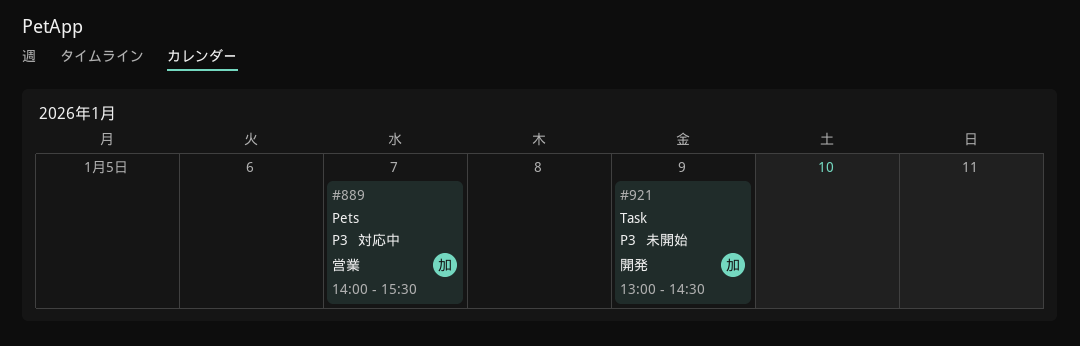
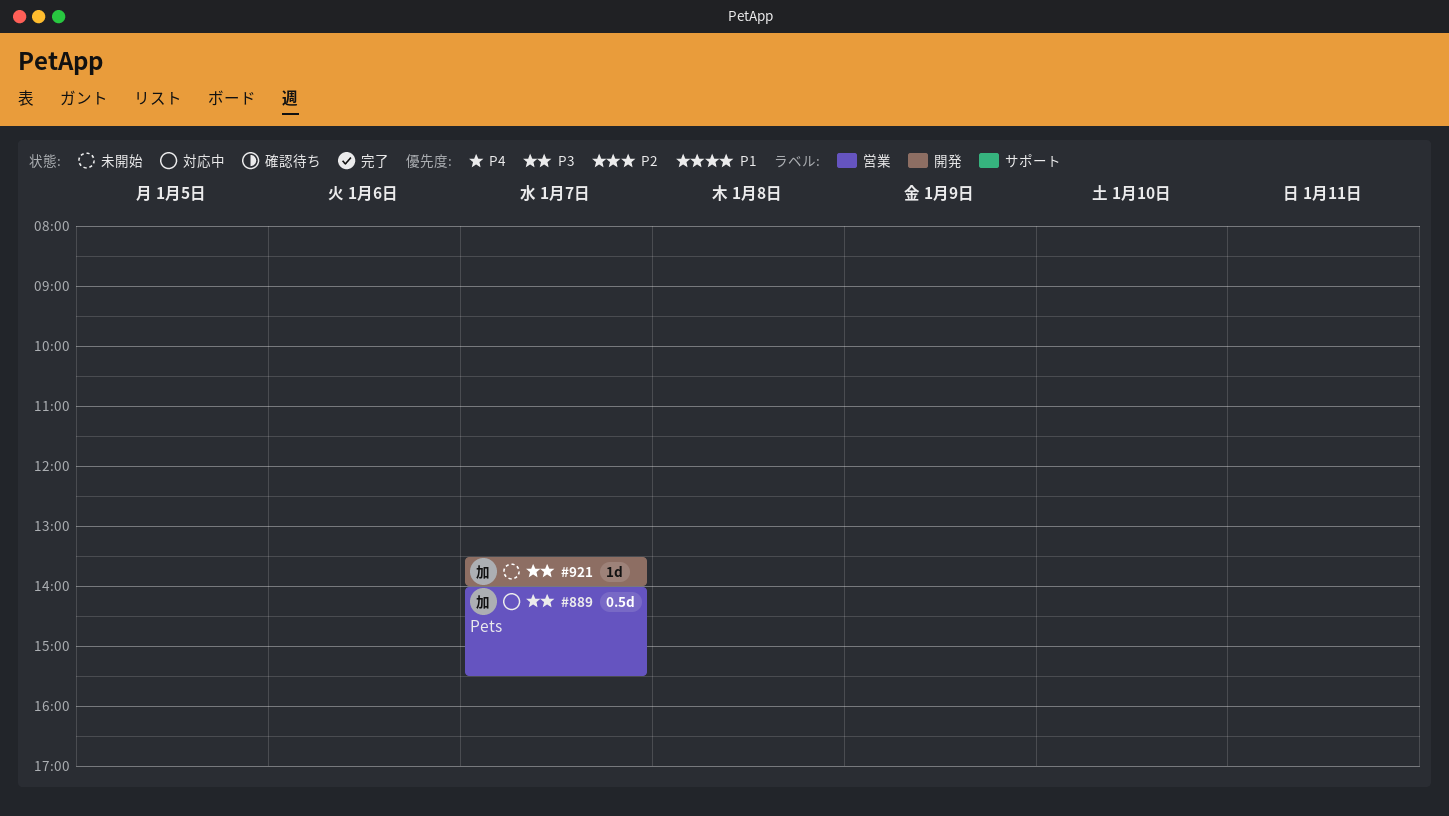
#921, day: Jan 9 -> Jan 7
#921, begins: 13:00 -> 13:30
#921, ends: 14:30 -> 14:00

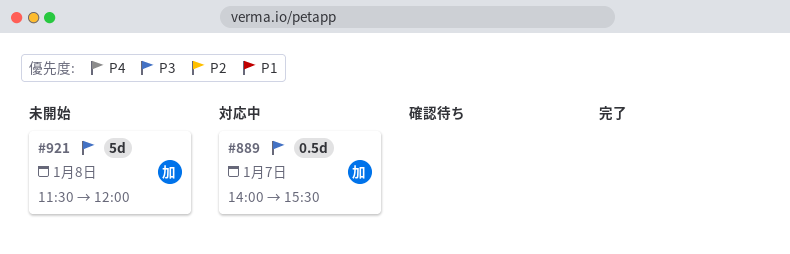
#921, estimate: 1d -> 5d
#921, day: Jan 7 -> Jan 8
#921, begins: 13:30 -> 11:30
#921, ends: 14:00 -> 12:00

